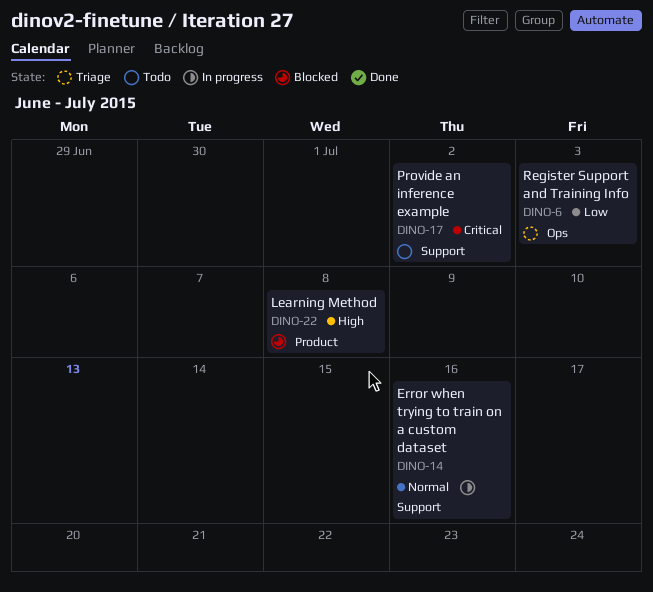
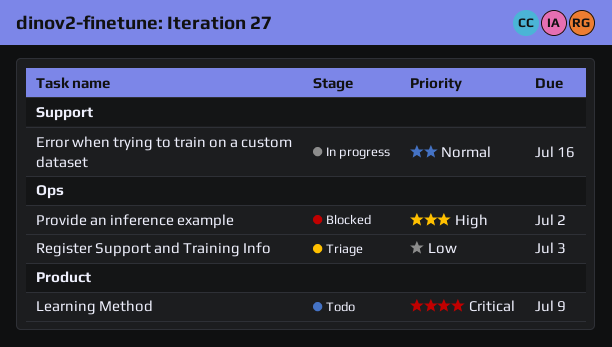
Learning Method, status: Blocked -> Todo
Learning Method, priority: High -> Critical
Learning Method, due: Jul 8 -> Jul 9
Provide an inference example, status: Todo -> Blocked
Provide an inference example, priority: Critical -> High
Provide an inference example, label: Support -> Ops

